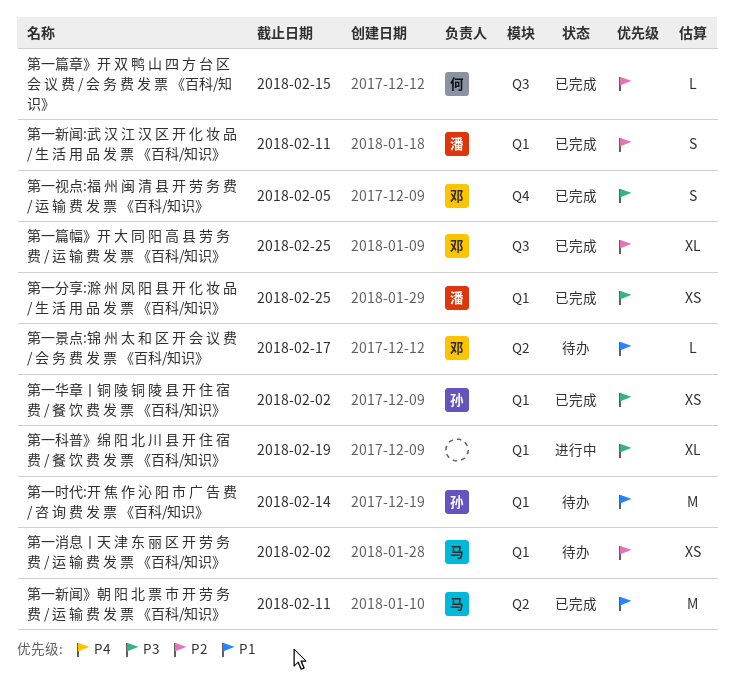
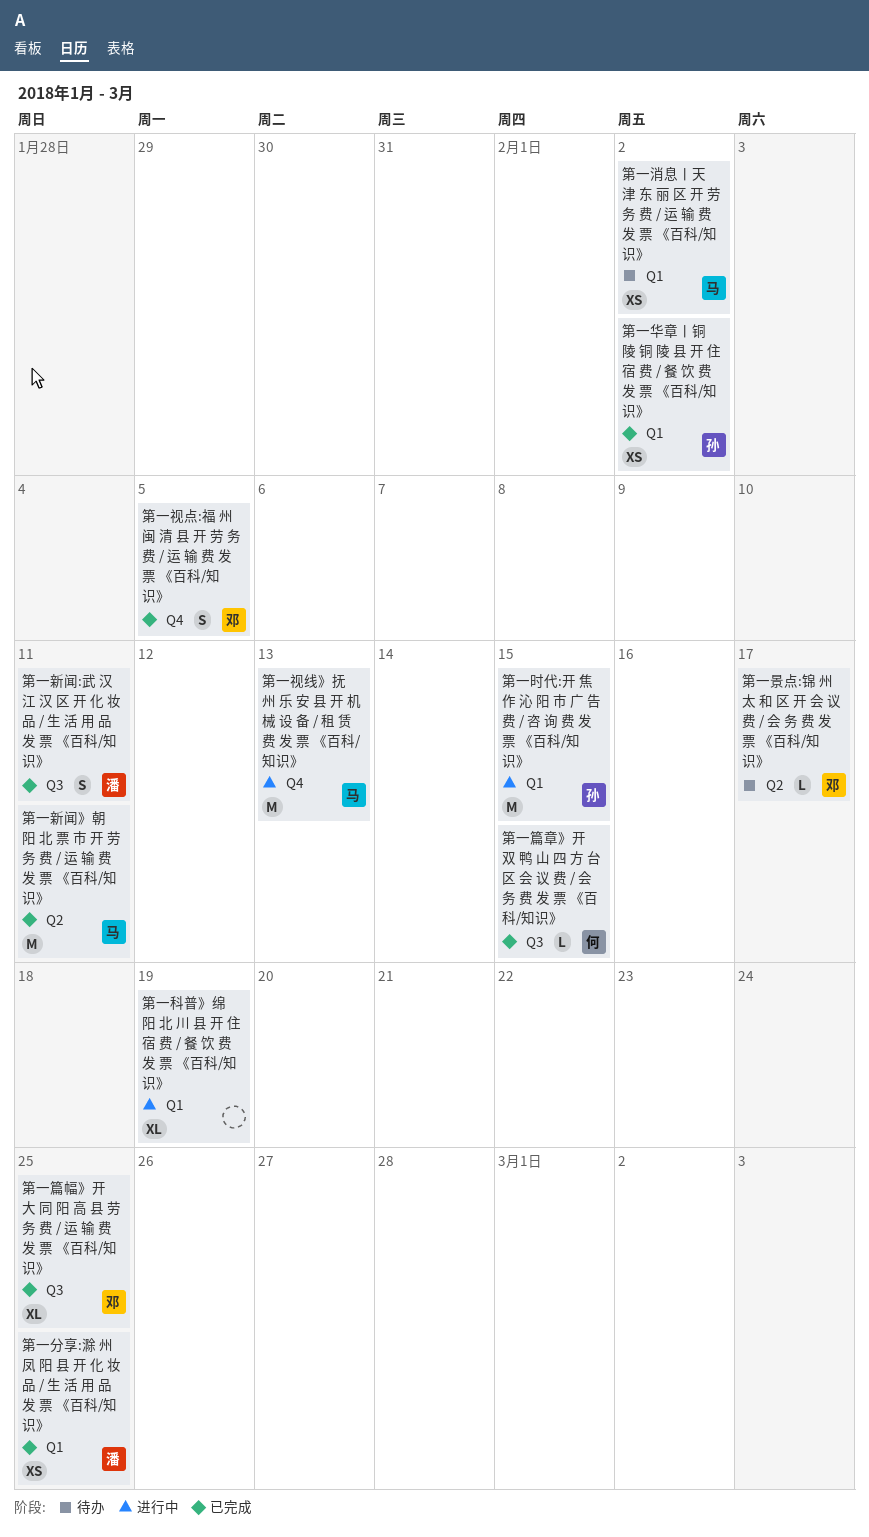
第一新闻:武 汉 江 汉 区 开 化 妆 品 / 生 活 用 品 发 票 《百科/知识》, label: Q1 -> Q3
第一时代:开 焦 作 沁 阳 市 广 告 费 / 咨 询 费 发 票 《百科/知识》, status: 待办 -> 进行中
第一时代:开 焦 作 沁 阳 市 广 告 费 / 咨 询 费 发 票 《百科/知识》, due: Feb 14 -> Feb 15
第一视线》抚 州 乐 安 县 开 机 械 设 备 / 租 赁 费 发 票 《百科/知识》: none -> present

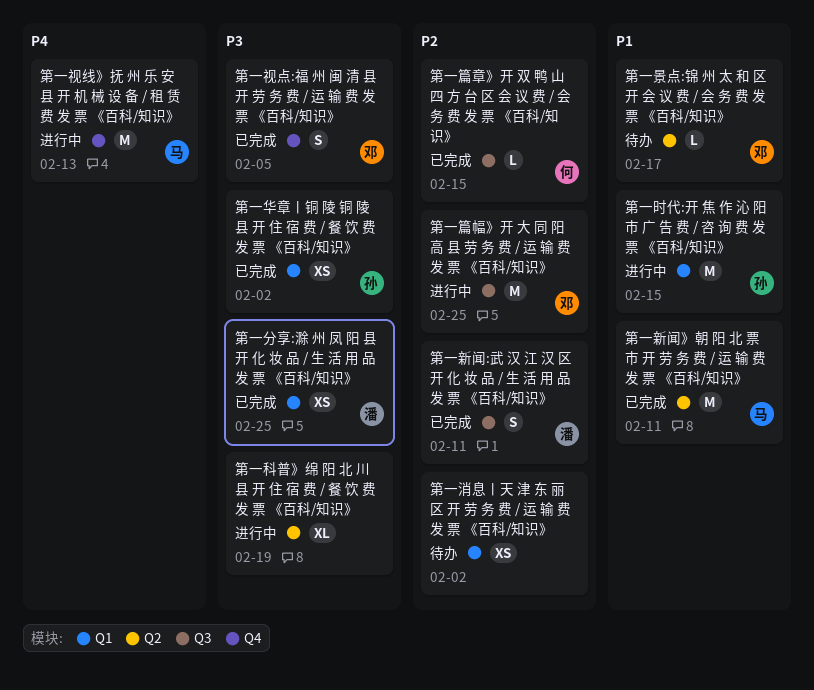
第一消息丨天 津 东 丽 区 开 劳 务 费 / 运 输 费 发 票 《百科/知识》, owner: 马 -> none
第一科普》绵 阳 北 川 县 开 住 宿 费 / 餐 饮 费 发 票 《百科/知识》, label: Q1 -> Q2
第一篇幅》开 大 同 阳 高 县 劳 务 费 / 运 输 费 发 票 《百科/知识》, status: 已完成 -> 进行中
第一篇幅》开 大 同 阳 高 县 劳 务 费 / 运 输 费 发 票 《百科/知识》, estimate: XL -> M

